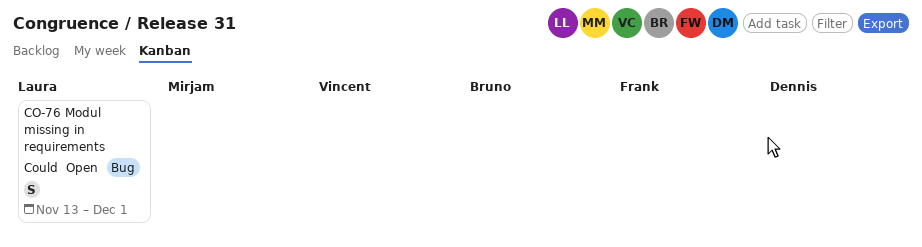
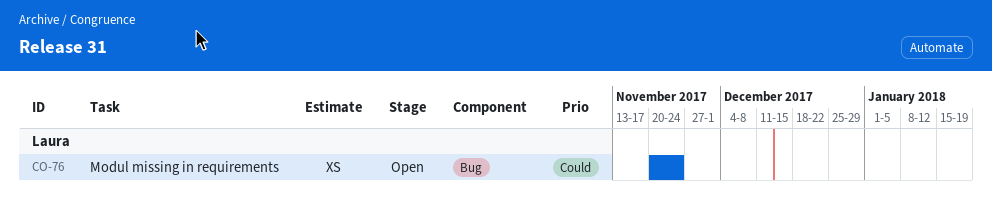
CO-76, estimate: S -> XS
CO-76, start: Nov 13 -> Nov 20
CO-76, due: Dec 1 -> Nov 24

